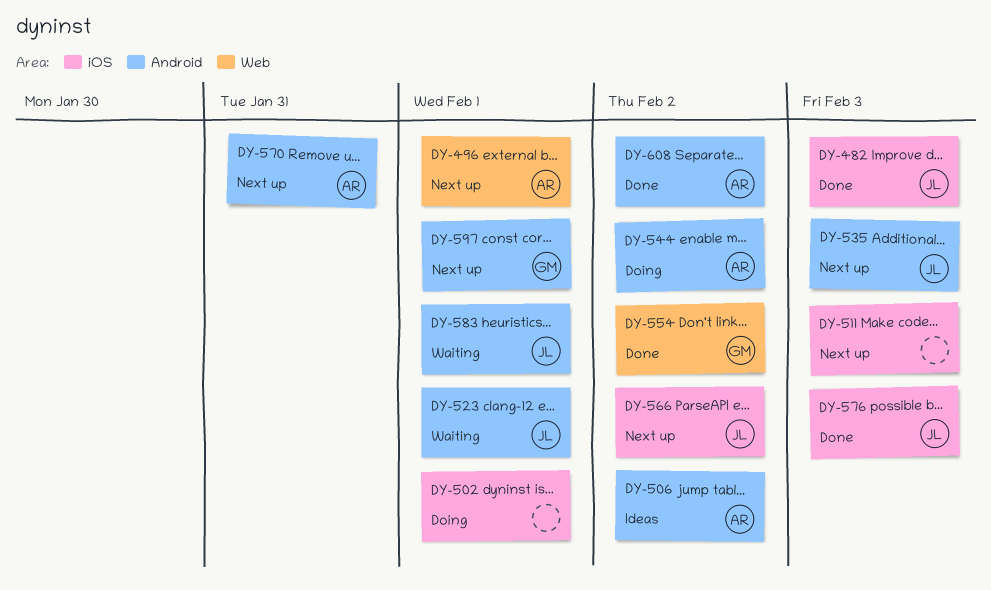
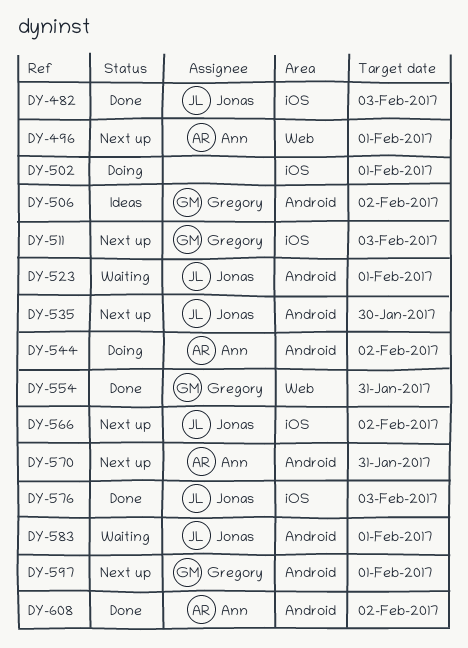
DY-506, owner: Ann -> Gregory
DY-511, owner: none -> Gregory
DY-535, due: Feb 3 -> Jan 30
DY-554, due: Feb 2 -> Jan 31

